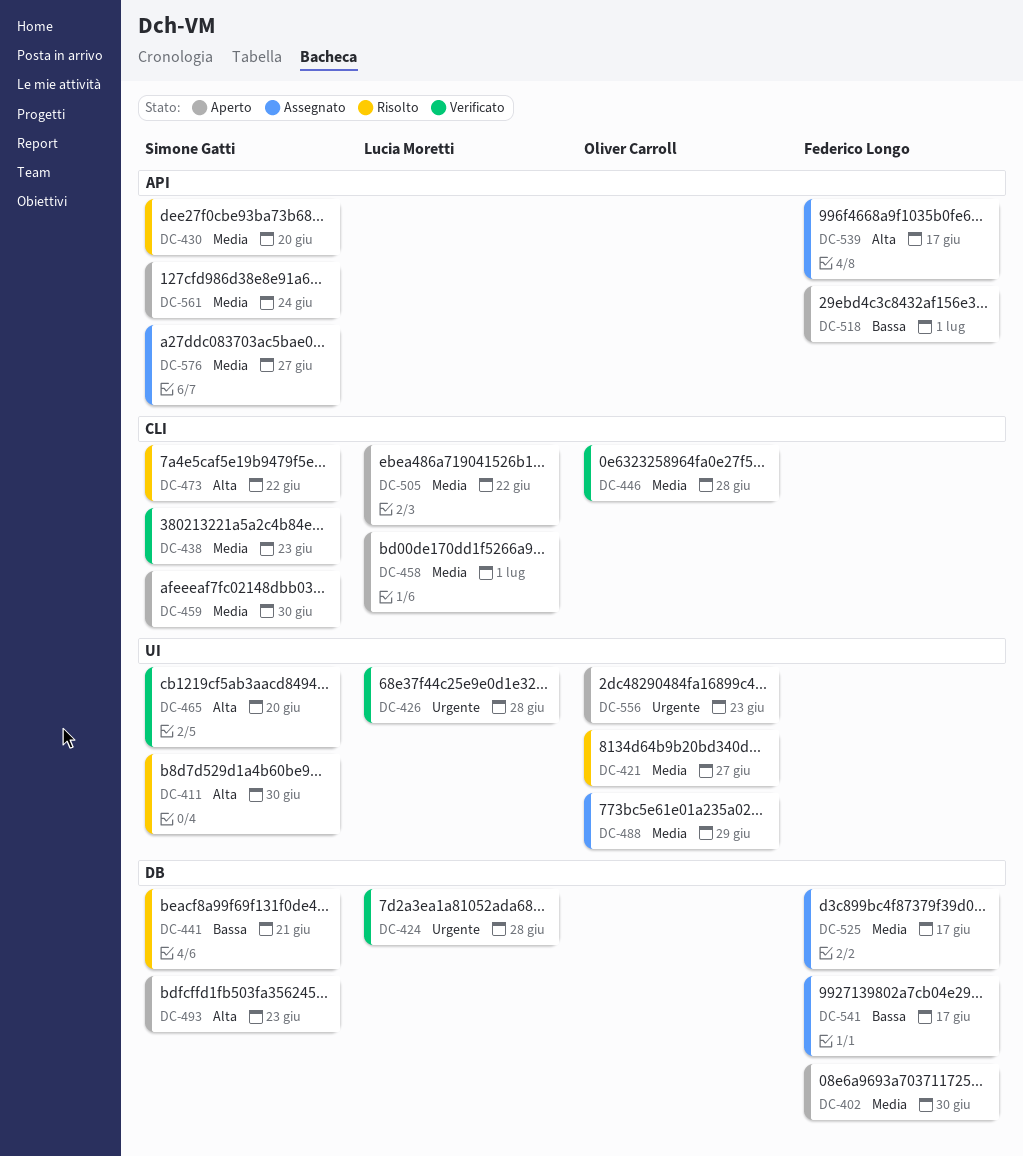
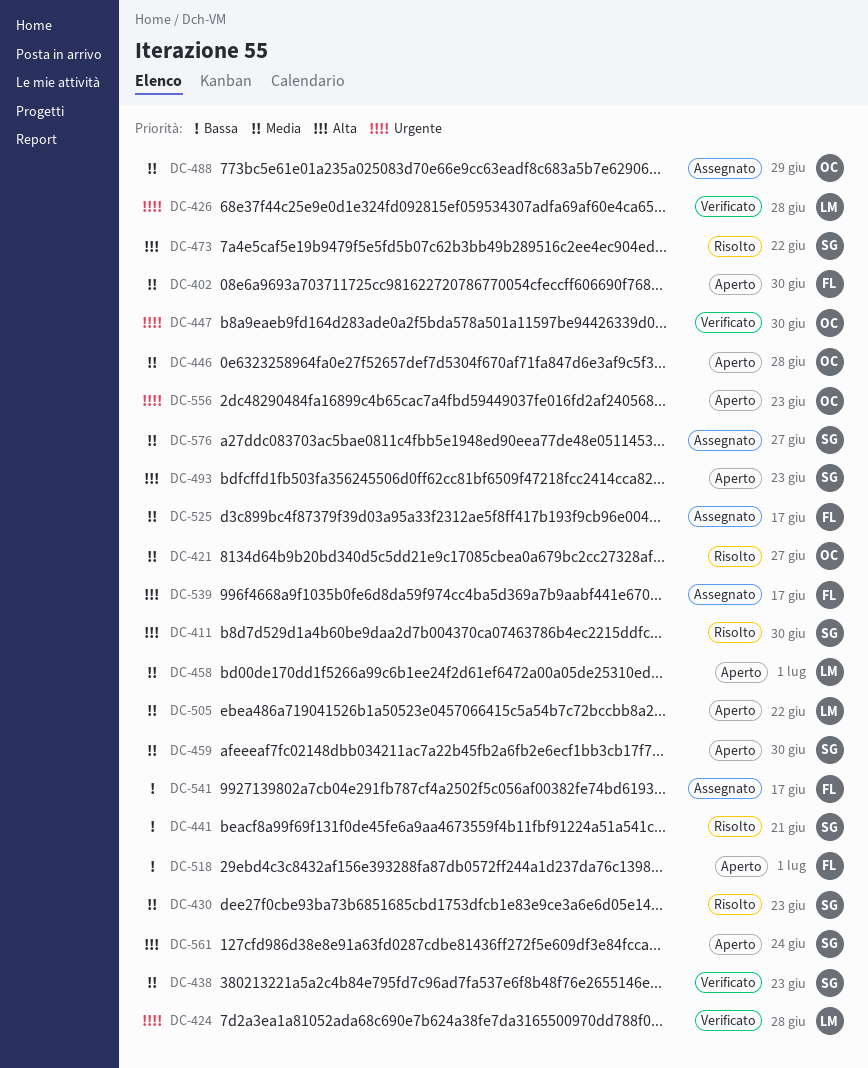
DC-430, due: Jun 20 -> Jun 23
DC-446, status: Verificato -> Aperto
DC-447: none -> present
DC-465: present -> none
DC-561, priority: Media -> Alta

